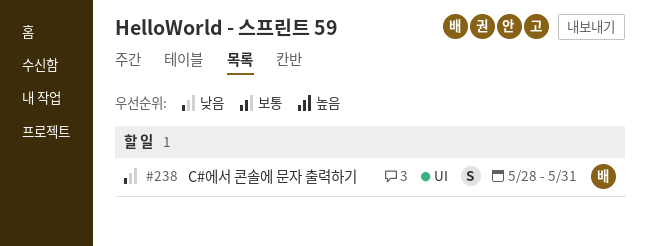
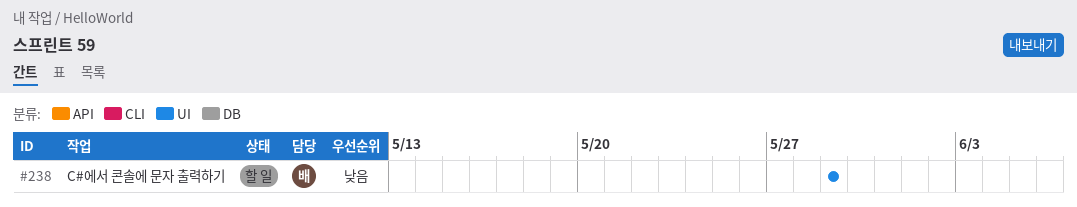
#238, start: May 28 -> May 29
#238, due: May 31 -> May 29

